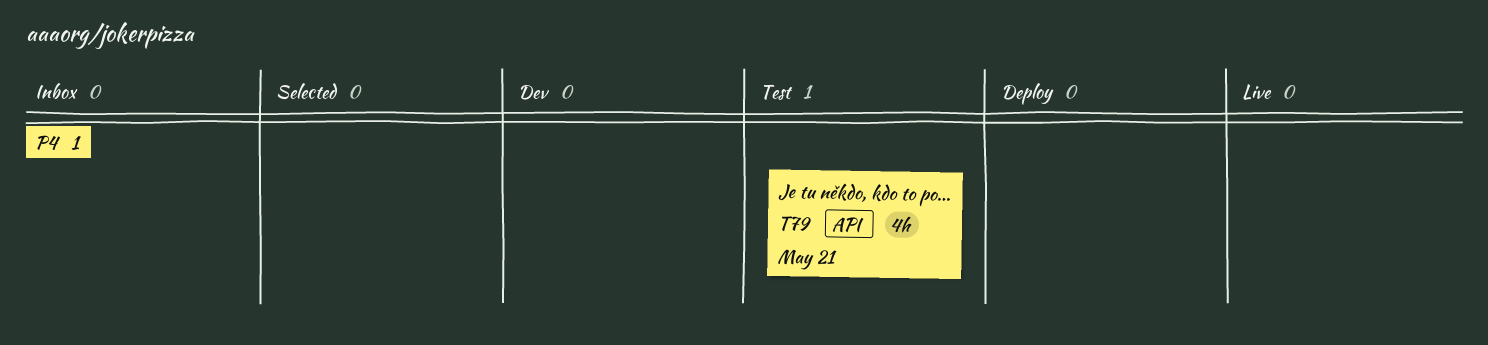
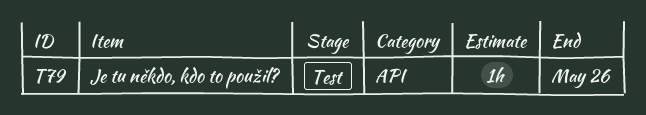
T79, estimate: 4h -> 1h
T79, due: May 21 -> May 26

